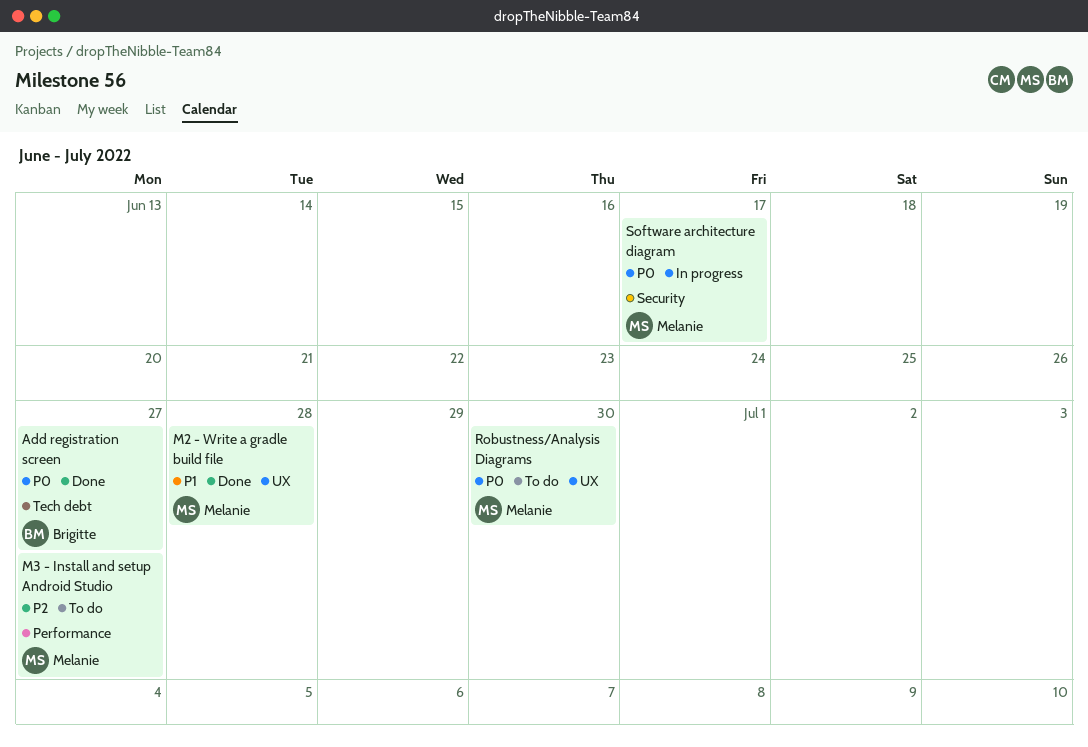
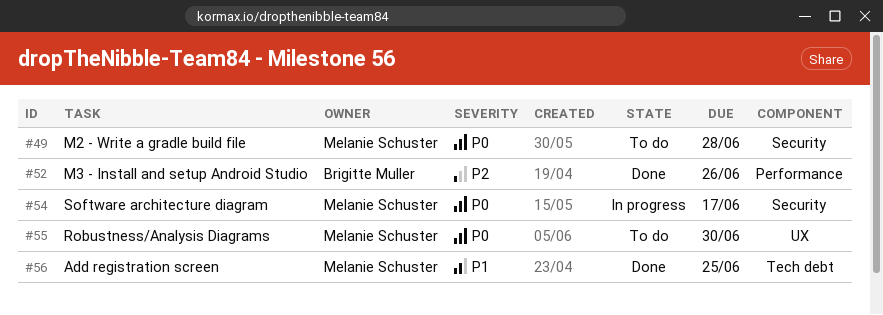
Add registration screen, owner: Brigitte Muller -> Melanie Schuster
Add registration screen, priority: P0 -> P1
Add registration screen, due: Jun 27 -> Jun 25
M2 - Write a gradle build file, status: Done -> To do
M2 - Write a gradle build file, priority: P1 -> P0
M2 - Write a gradle build file, label: UX -> Security
M3 - Install and setup Android Studio, status: To do -> Done
M3 - Install and setup Android Studio, owner: Melanie Schuster -> Brigitte Muller
M3 - Install and setup Android Studio, due: Jun 27 -> Jun 26

